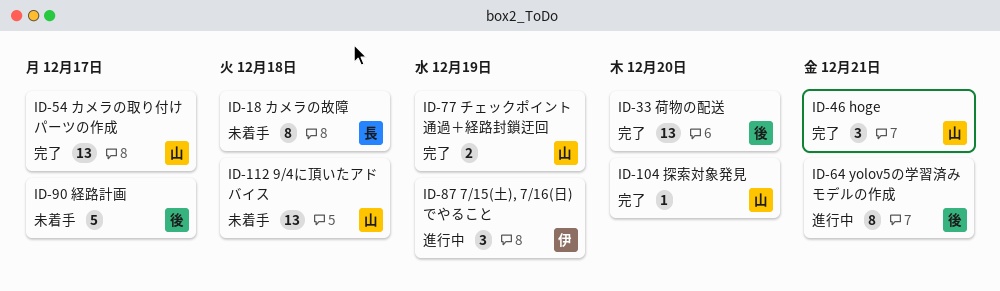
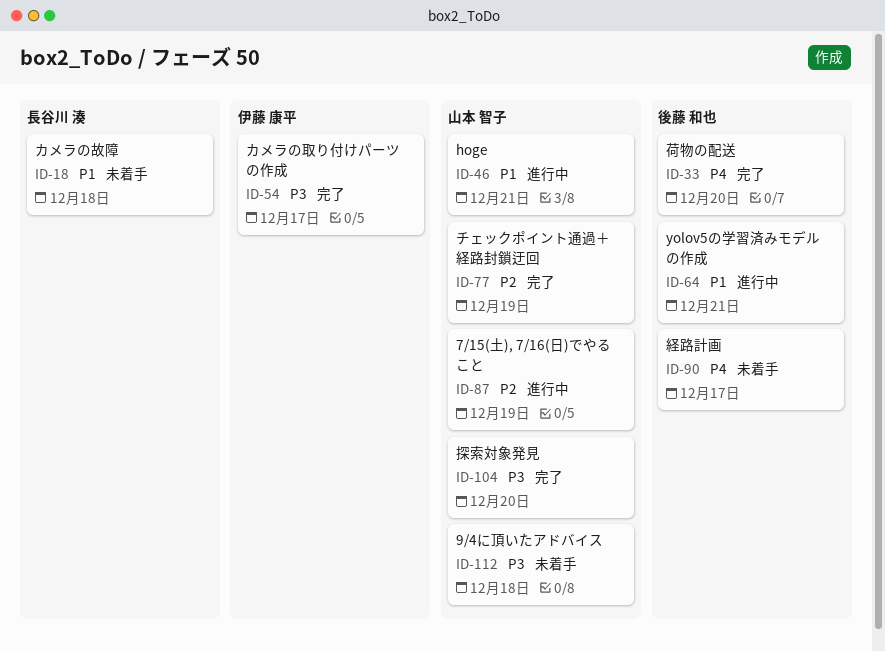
ID-46, status: 完了 -> 進行中
ID-54, owner: 山本 智子 -> 伊藤 康平
ID-87, owner: 伊藤 康平 -> 山本 智子

